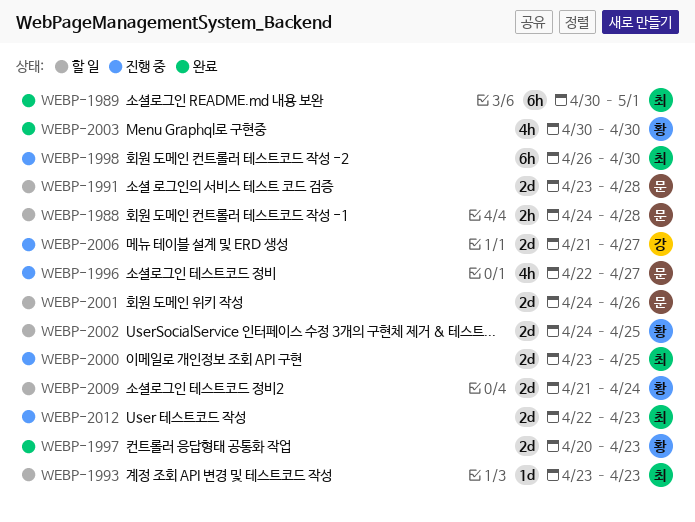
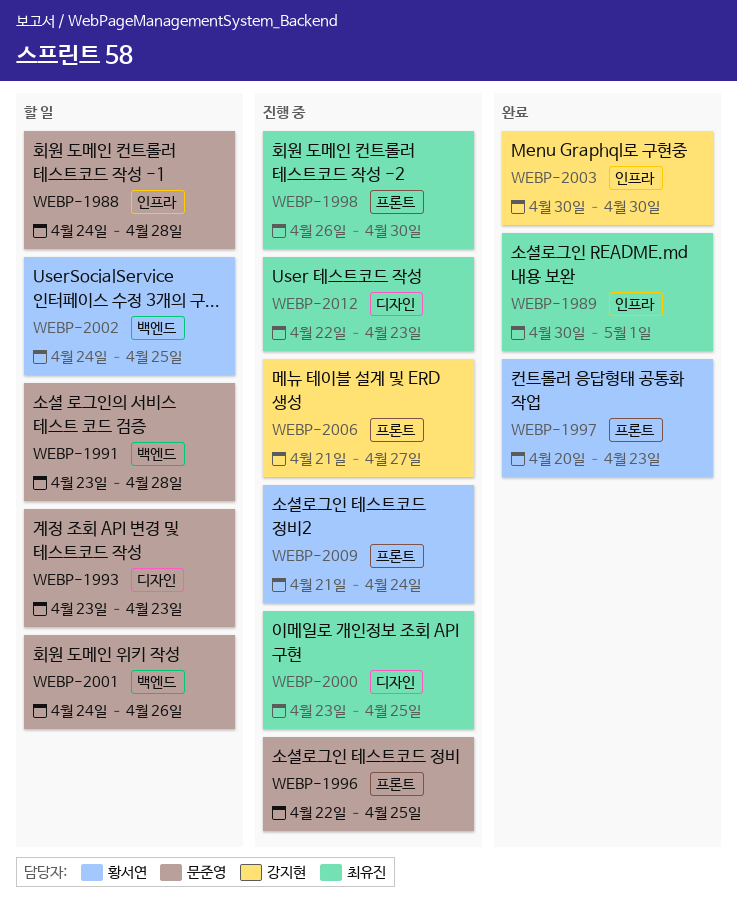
WEBP-1993, owner: 최유진 -> 문준영
WEBP-1996, due: Apr 27 -> Apr 25
WEBP-2003, owner: 황서연 -> 강지현
WEBP-2009, status: 할 일 -> 진행 중

